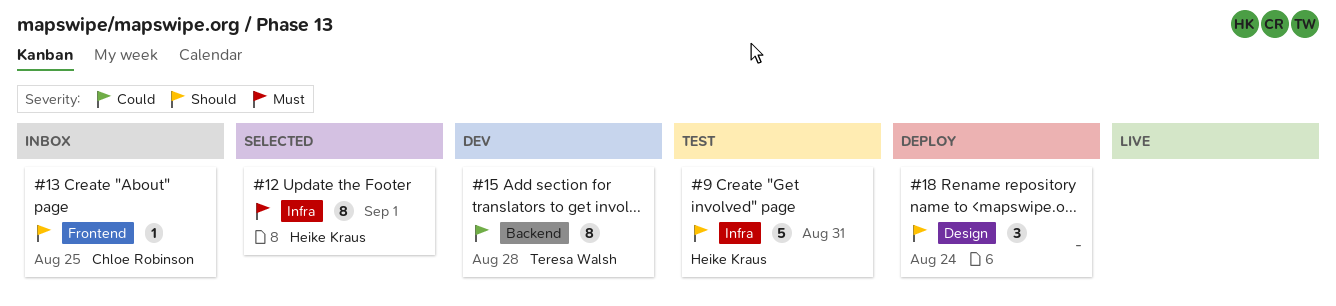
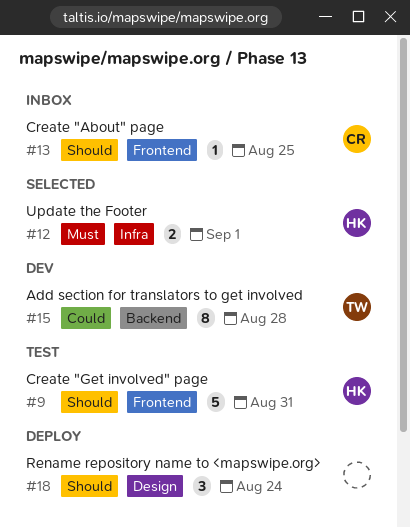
#9, label: Infra -> Frontend
#12, estimate: 8 -> 2

